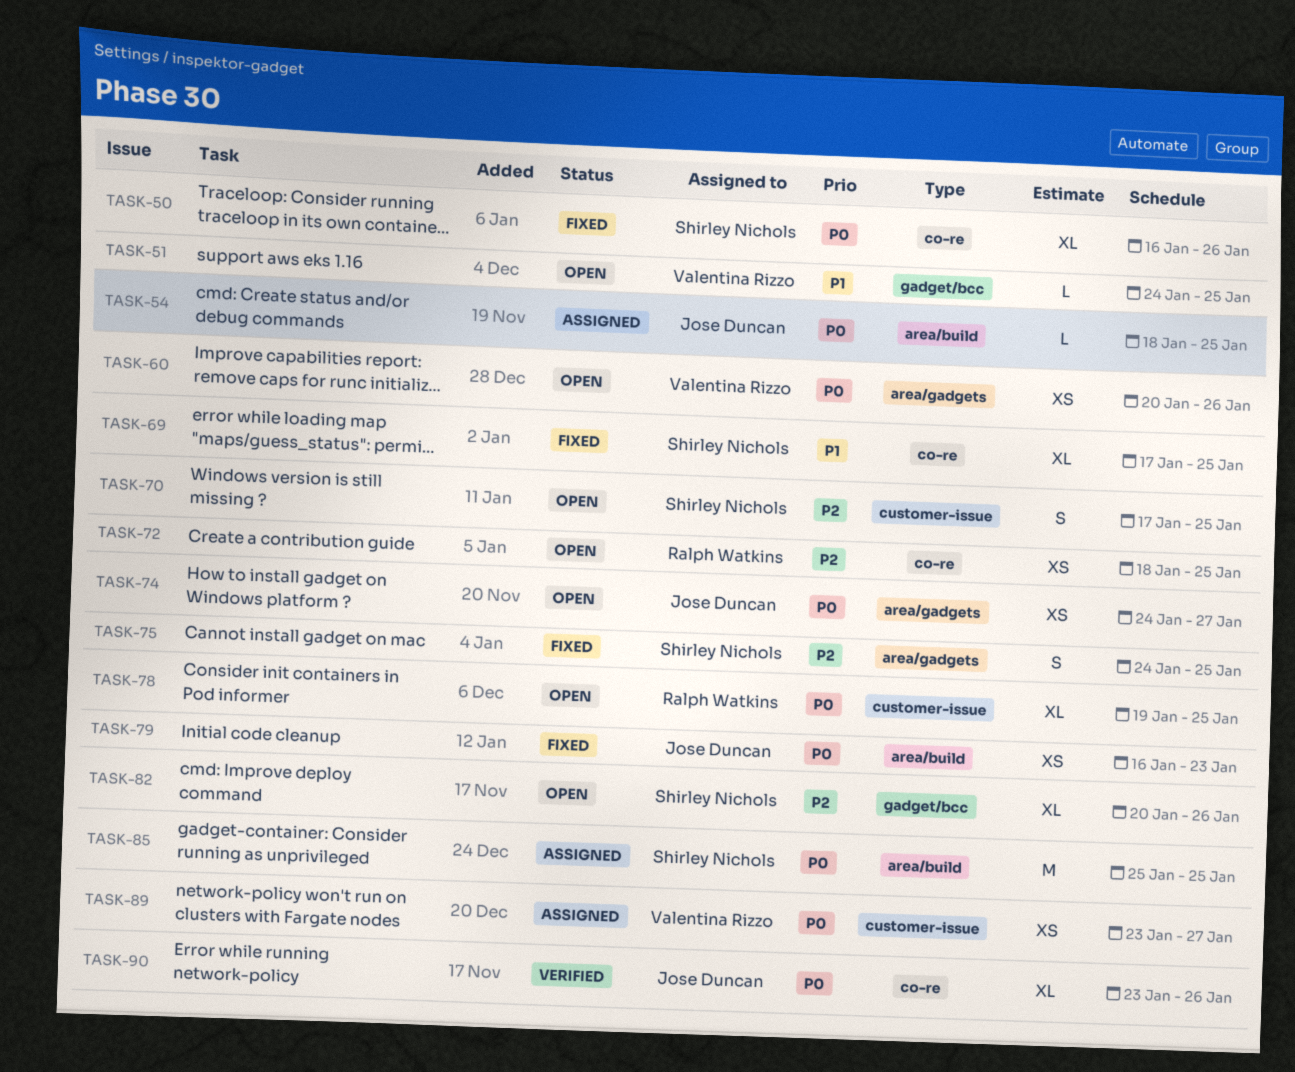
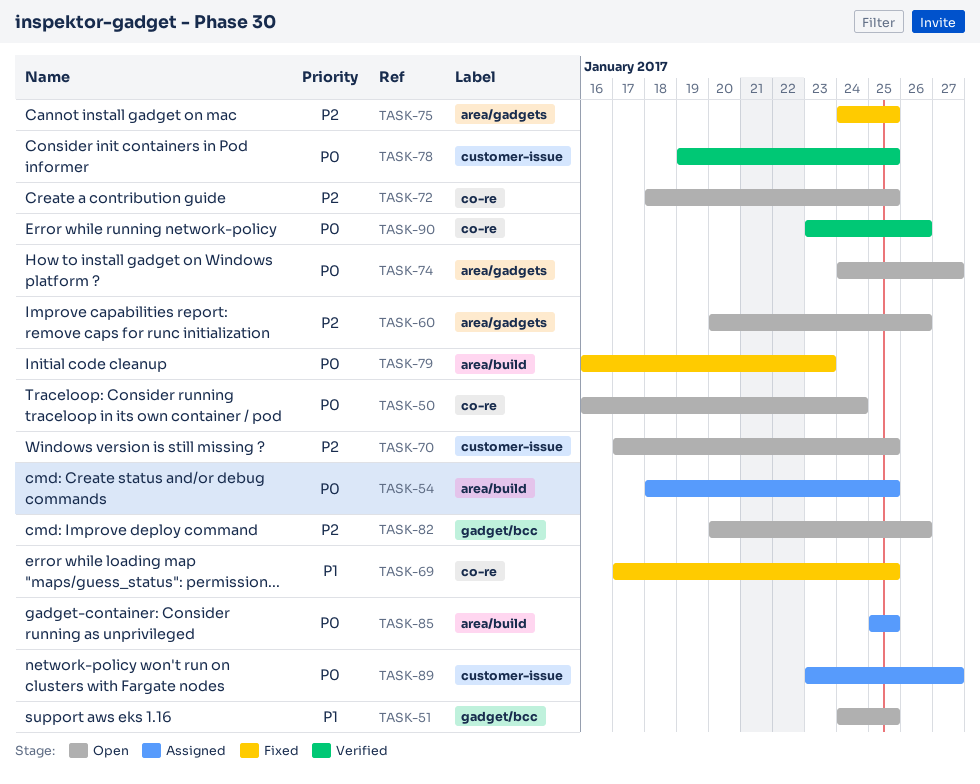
TASK-50, status: Fixed -> Open
TASK-50, due: Jan 26 -> Jan 24
TASK-60, priority: P0 -> P2
TASK-78, status: Open -> Verified

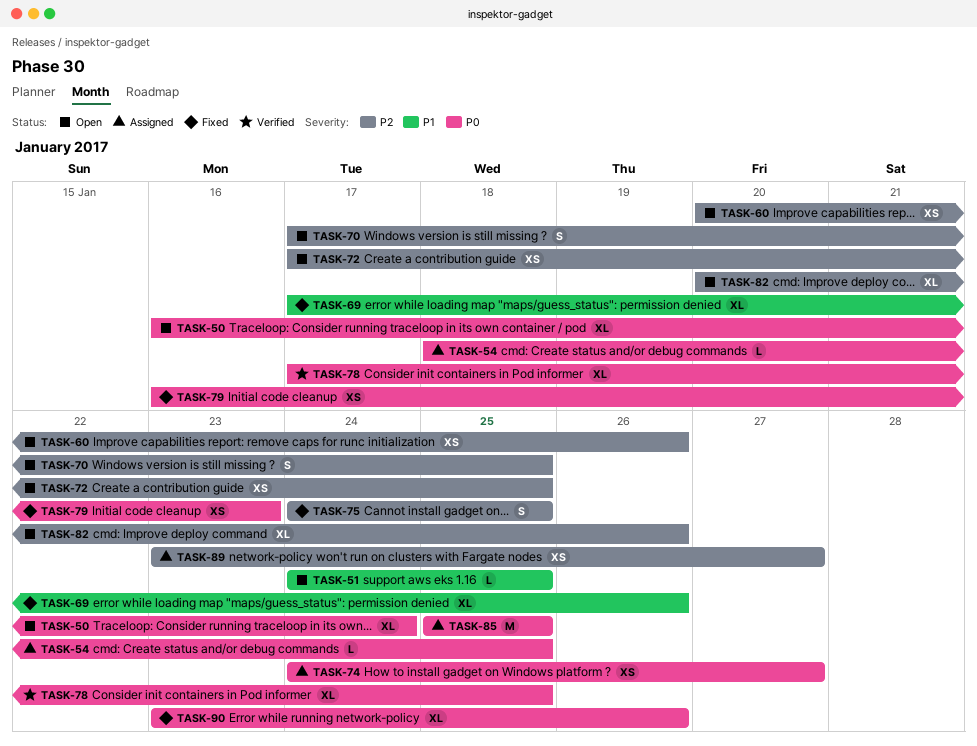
TASK-69, due: Jan 25 -> Jan 26
TASK-72, start: Jan 18 -> Jan 17
TASK-74, status: Open -> Assigned
TASK-78, start: Jan 19 -> Jan 17
TASK-89, priority: P0 -> P2
TASK-90, status: Verified -> Fixed

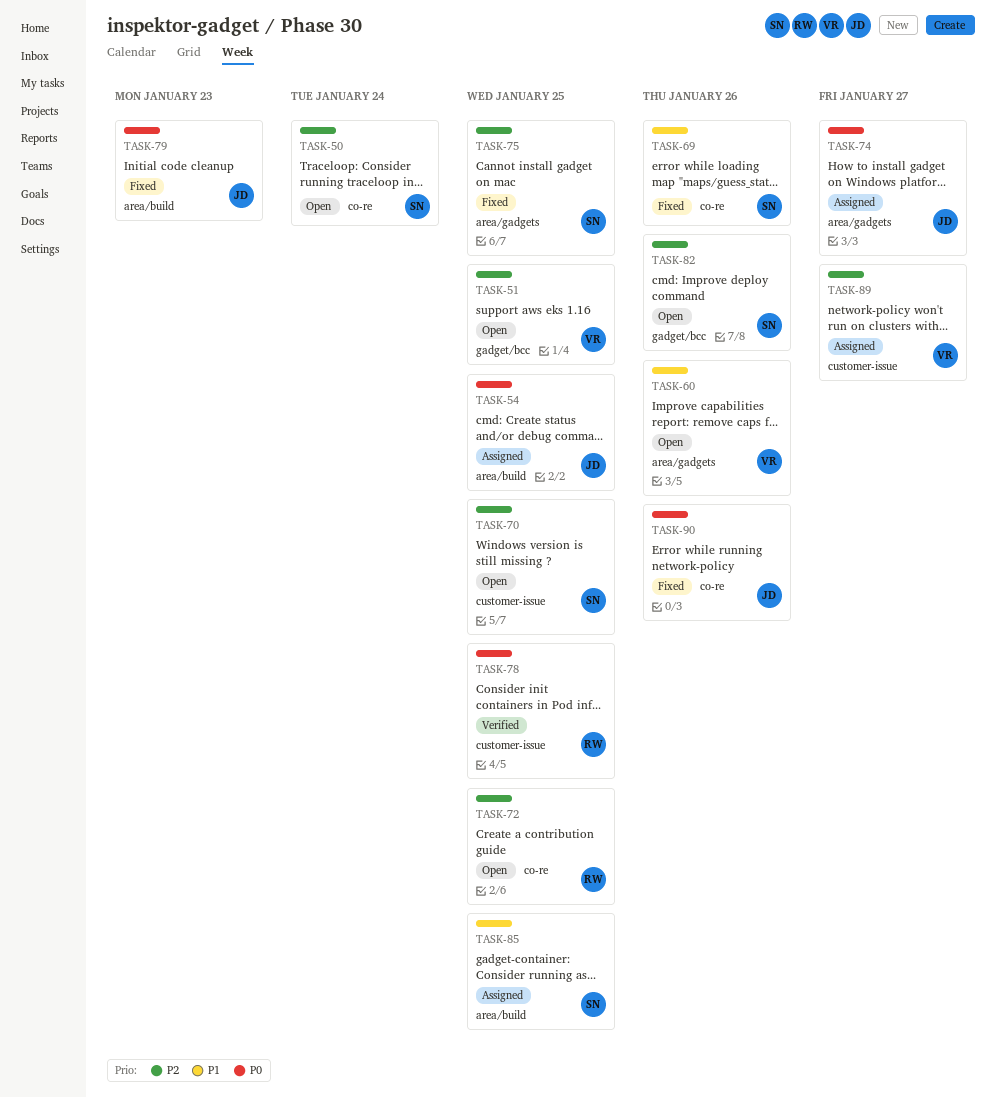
TASK-50, priority: P0 -> P2
TASK-51, priority: P1 -> P2
TASK-60, priority: P2 -> P1
TASK-85, priority: P0 -> P1

